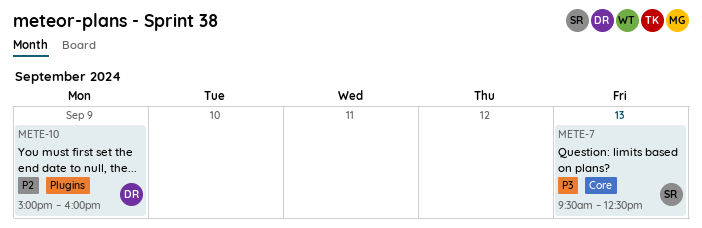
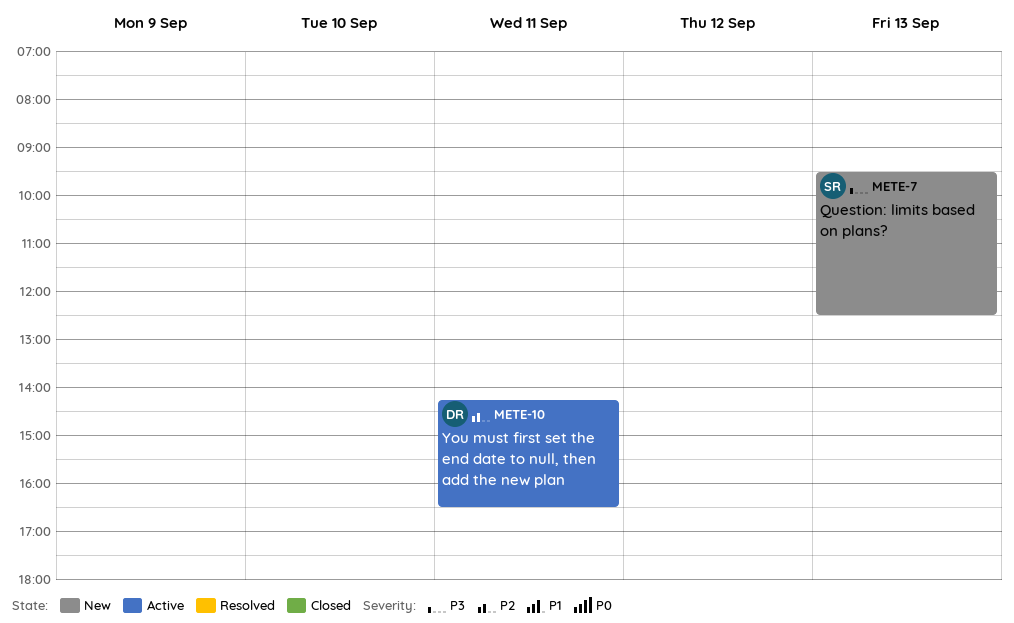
METE-10, day: Sep 9 -> Sep 11
METE-10, begins: 15:00 -> 14:15
METE-10, ends: 16:00 -> 16:30

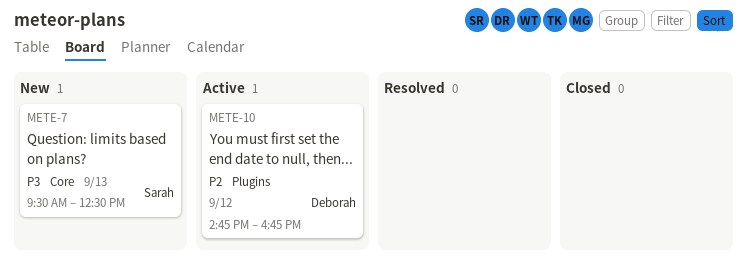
METE-10, day: Sep 11 -> Sep 12
METE-10, begins: 14:15 -> 14:45
METE-10, ends: 16:30 -> 16:45

